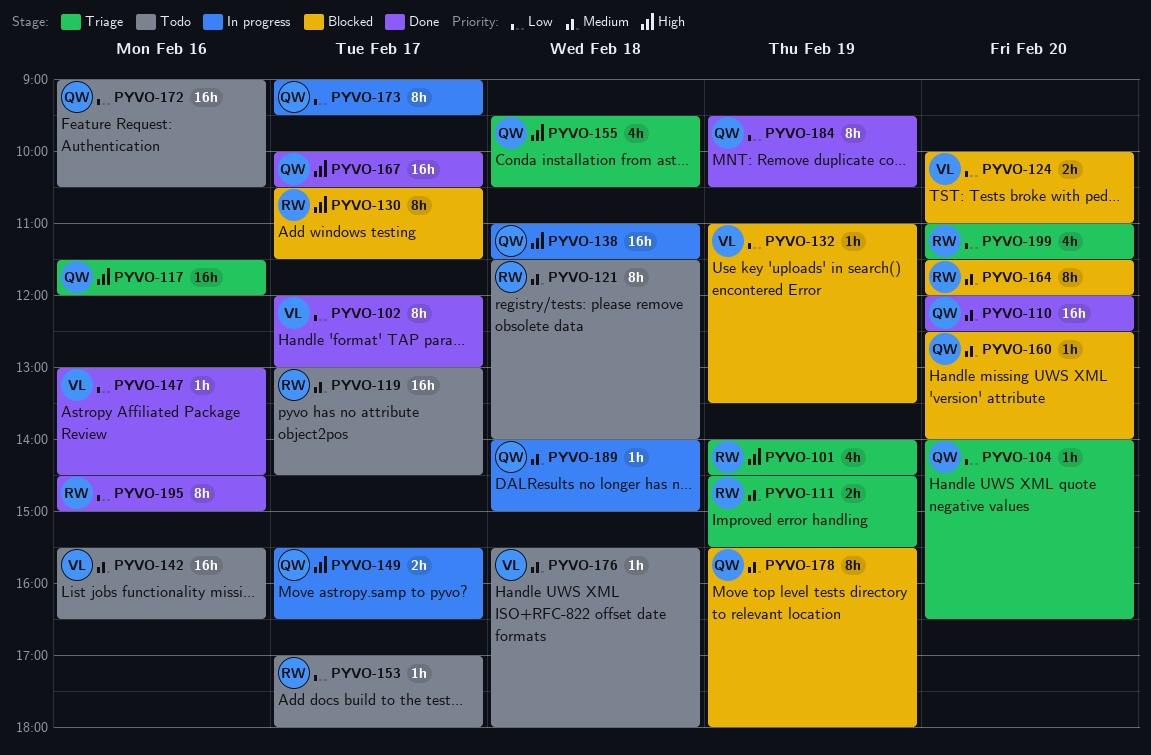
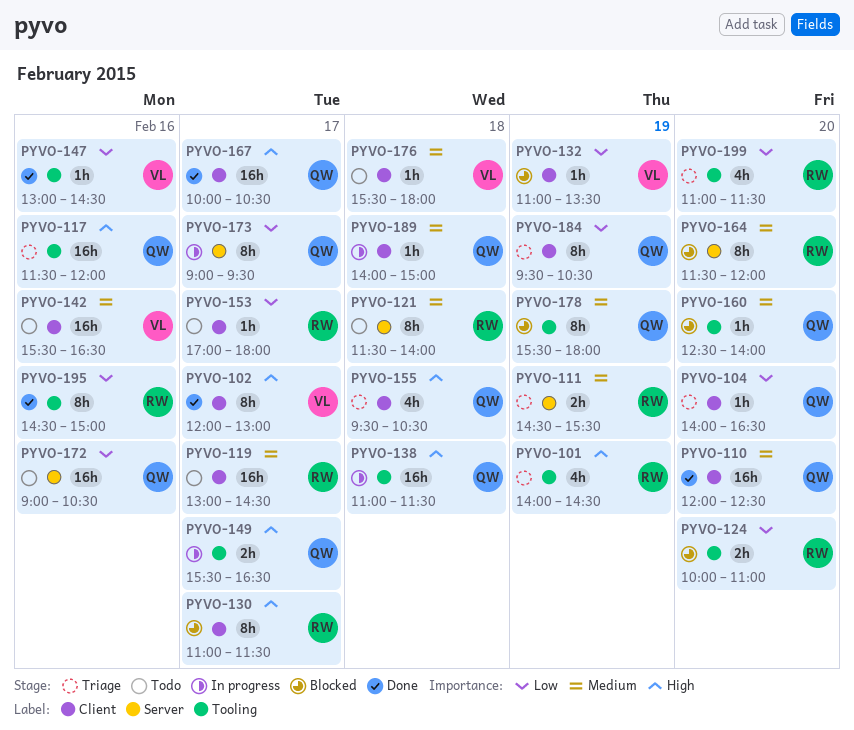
PYVO-102, priority: Low -> High
PYVO-124, owner: VL -> RW
PYVO-130, begins: 10:30 -> 11:00
PYVO-184, status: Done -> Triage

